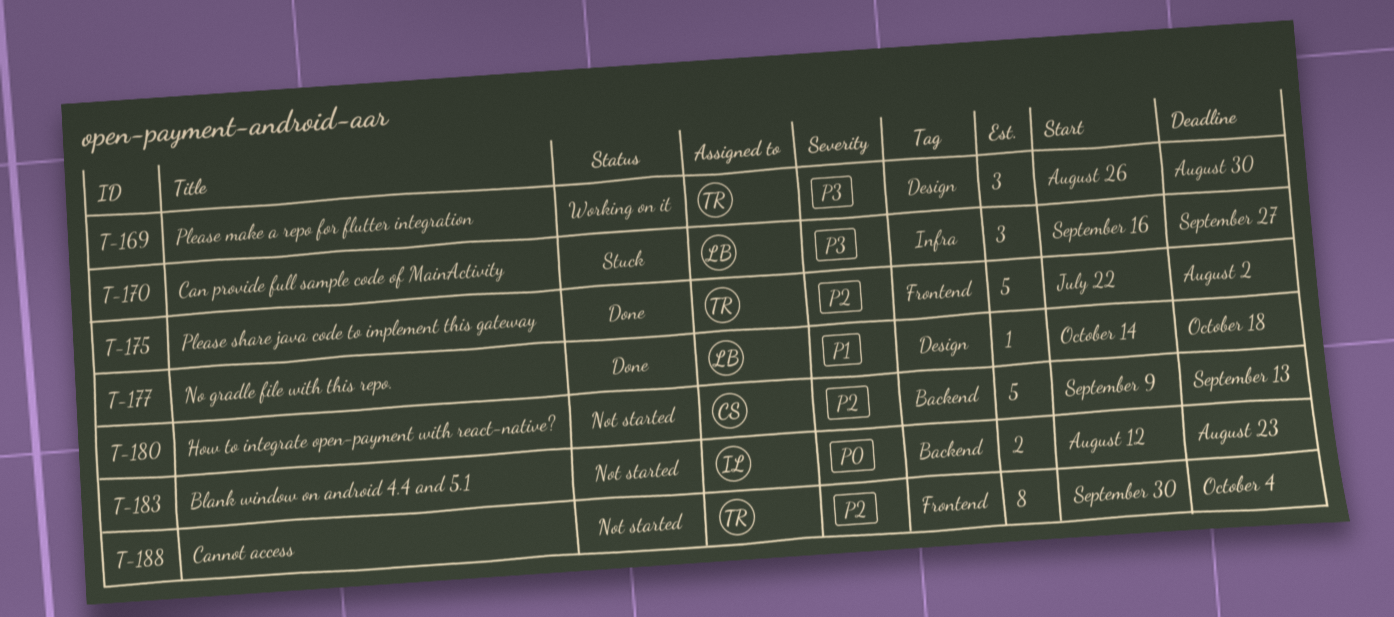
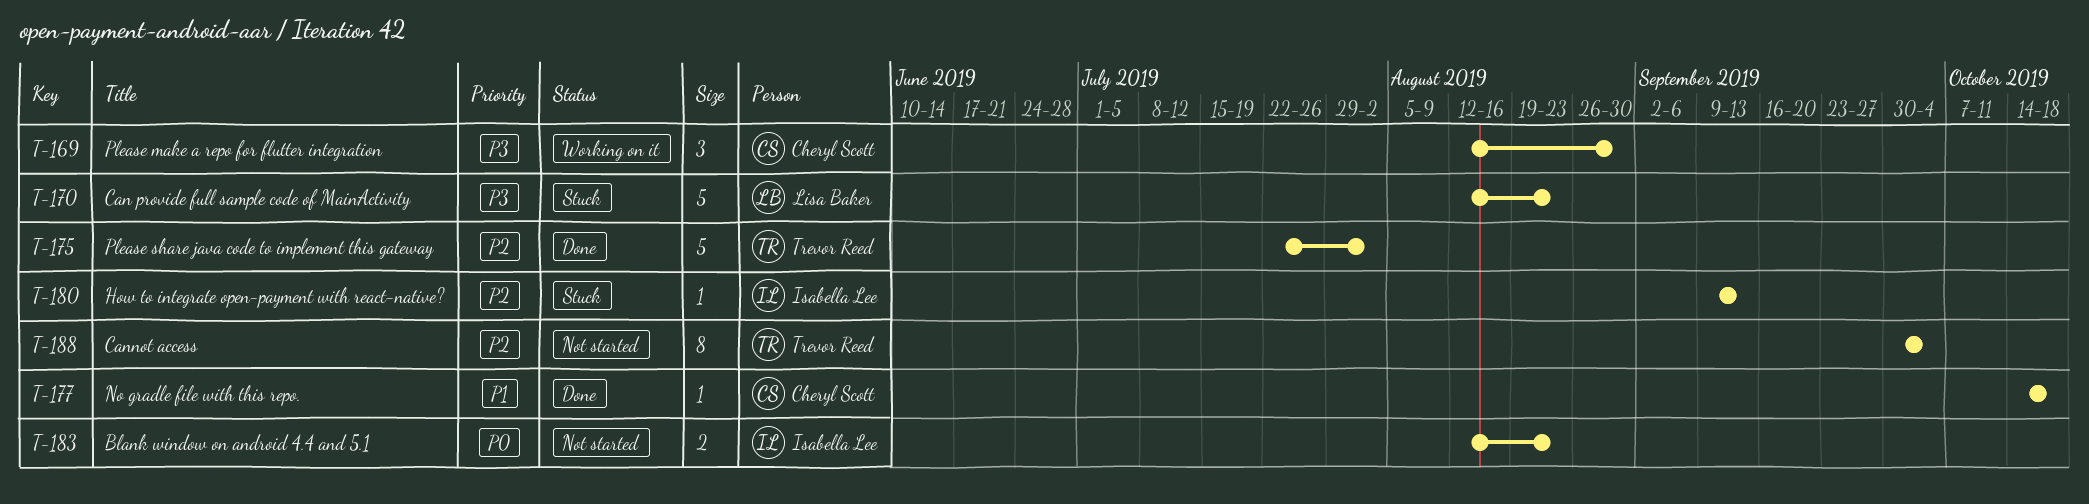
T-169, owner: Trevor Reed -> Cheryl Scott
T-169, start: Aug 26 -> Aug 12
T-170, estimate: 3 -> 5
T-170, start: Sep 16 -> Aug 12
T-170, due: Sep 27 -> Aug 23
T-177, owner: Lisa Baker -> Cheryl Scott
T-180, status: Not started -> Stuck
T-180, owner: Cheryl Scott -> Isabella Lee
T-180, estimate: 5 -> 1

